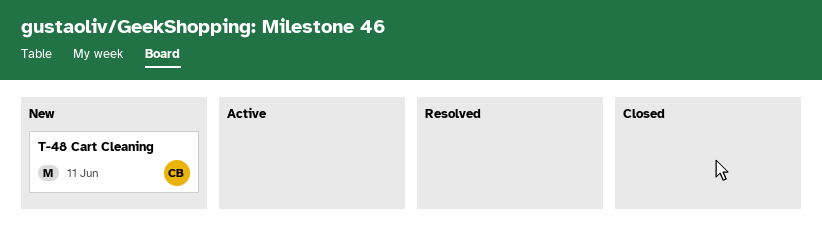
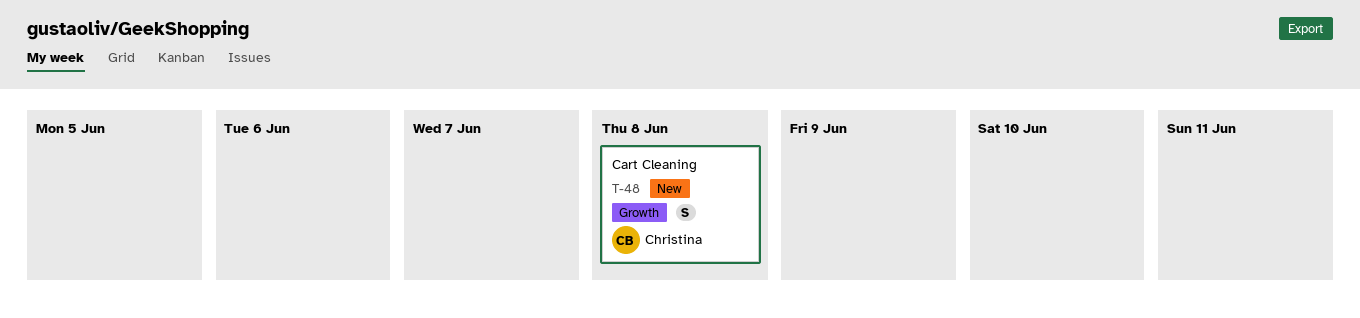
T-48, estimate: M -> S
T-48, due: Jun 11 -> Jun 8

